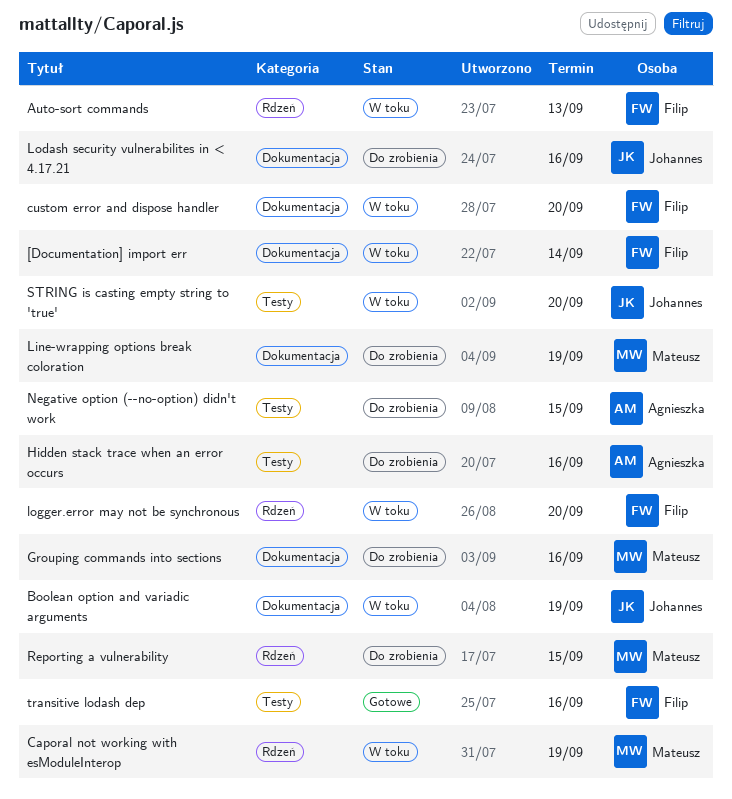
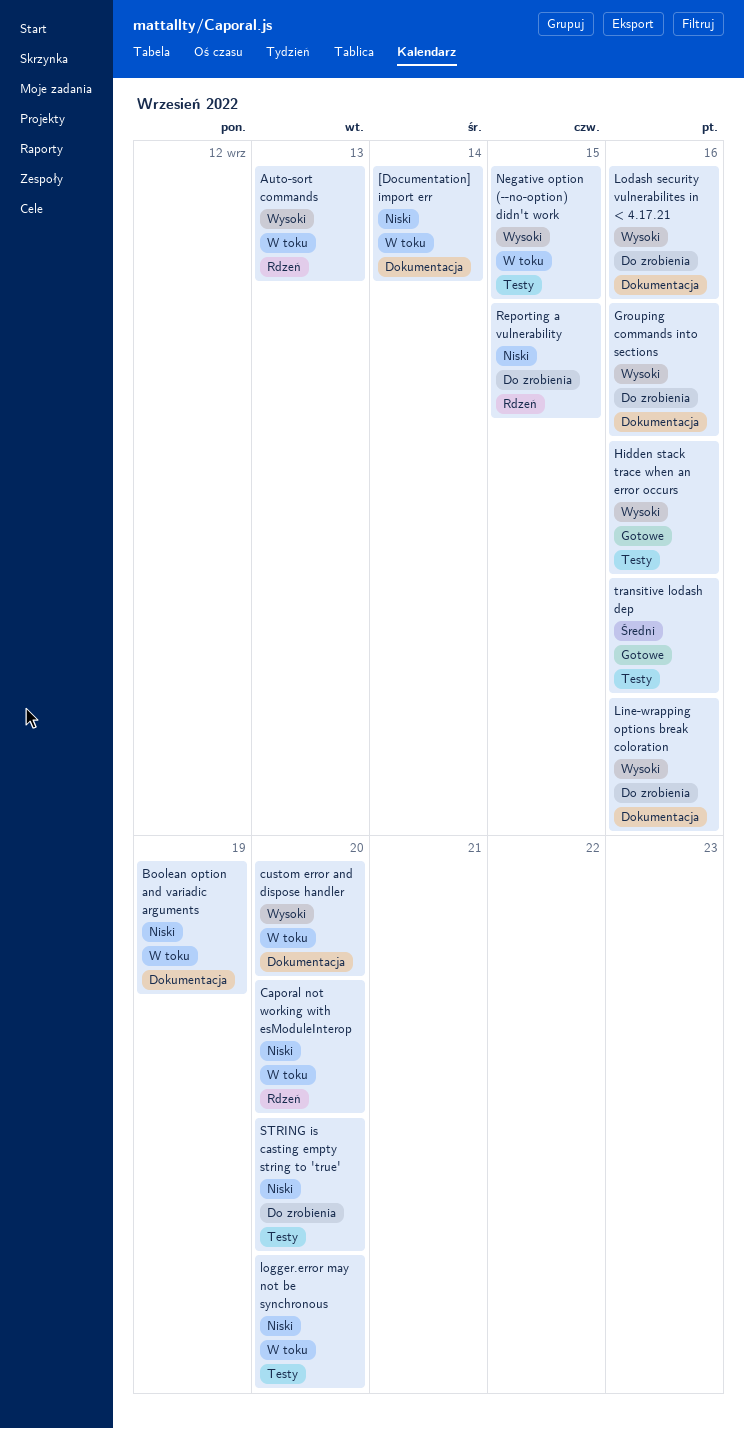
Caporal not working with esModuleInterop, due: Sep 19 -> Sep 20
Hidden stack trace when an error occurs, status: Do zrobienia -> Gotowe
Line-wrapping options break coloration, due: Sep 19 -> Sep 16
logger.error may not be synchronous, label: Rdzeń -> Testy
Negative option (--no-option) didn't work, status: Do zrobienia -> W toku
STRING is casting empty string to 'true', status: W toku -> Do zrobienia

